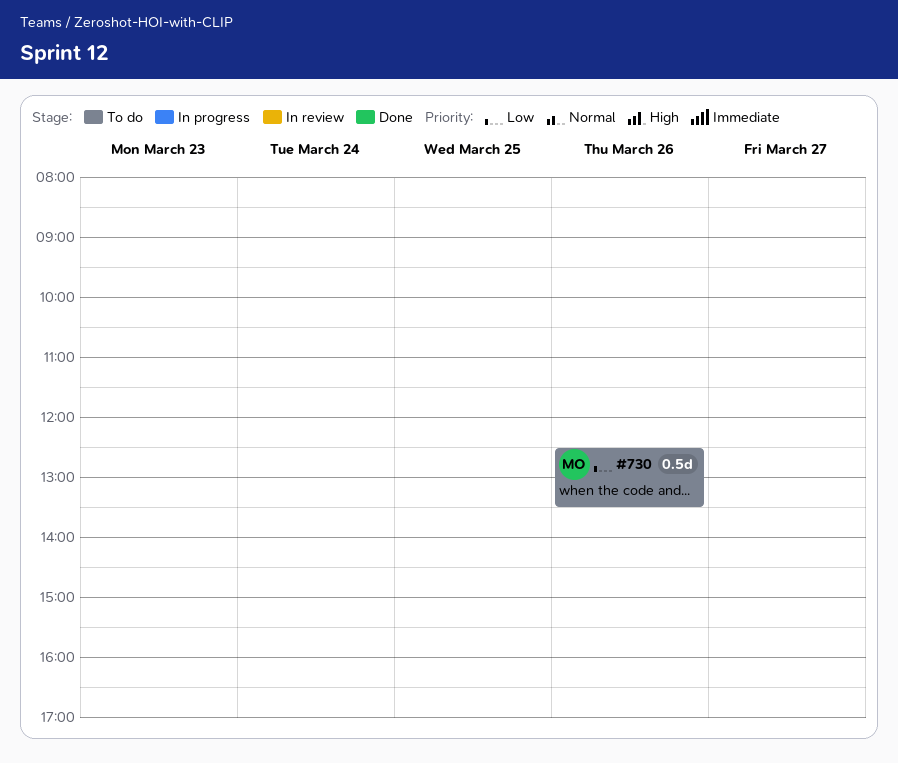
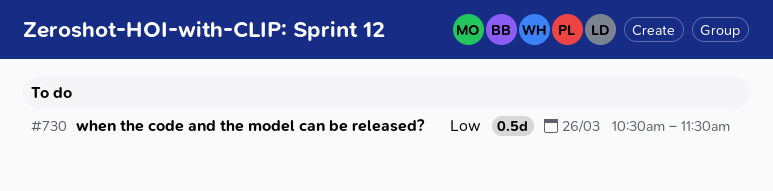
#730, begins: 12:30 -> 10:30
#730, ends: 13:30 -> 11:30

